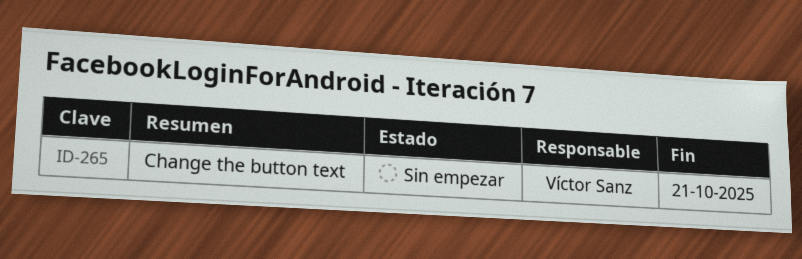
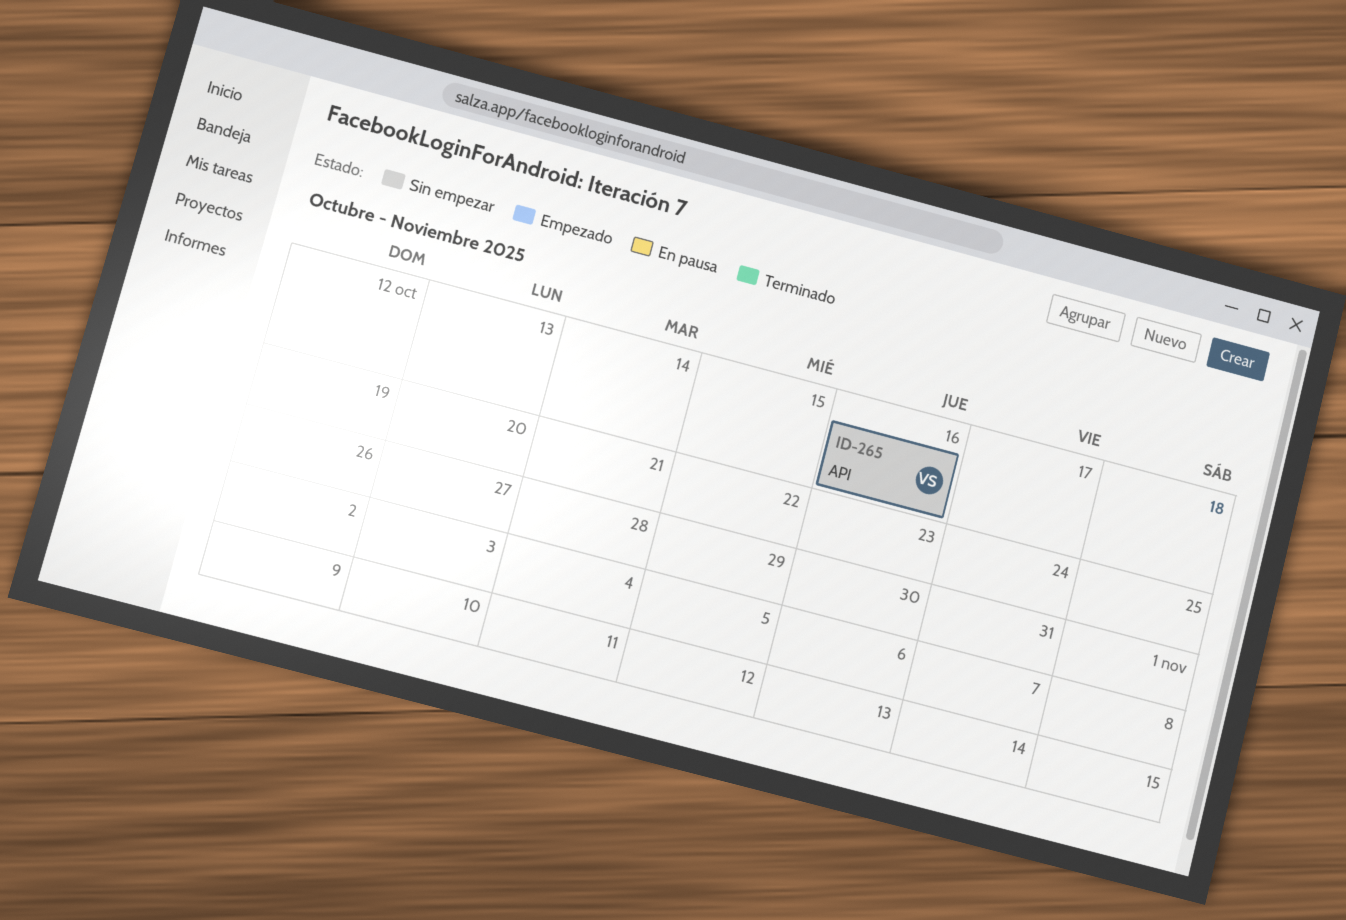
ID-265, due: Oct 21 -> Oct 16

